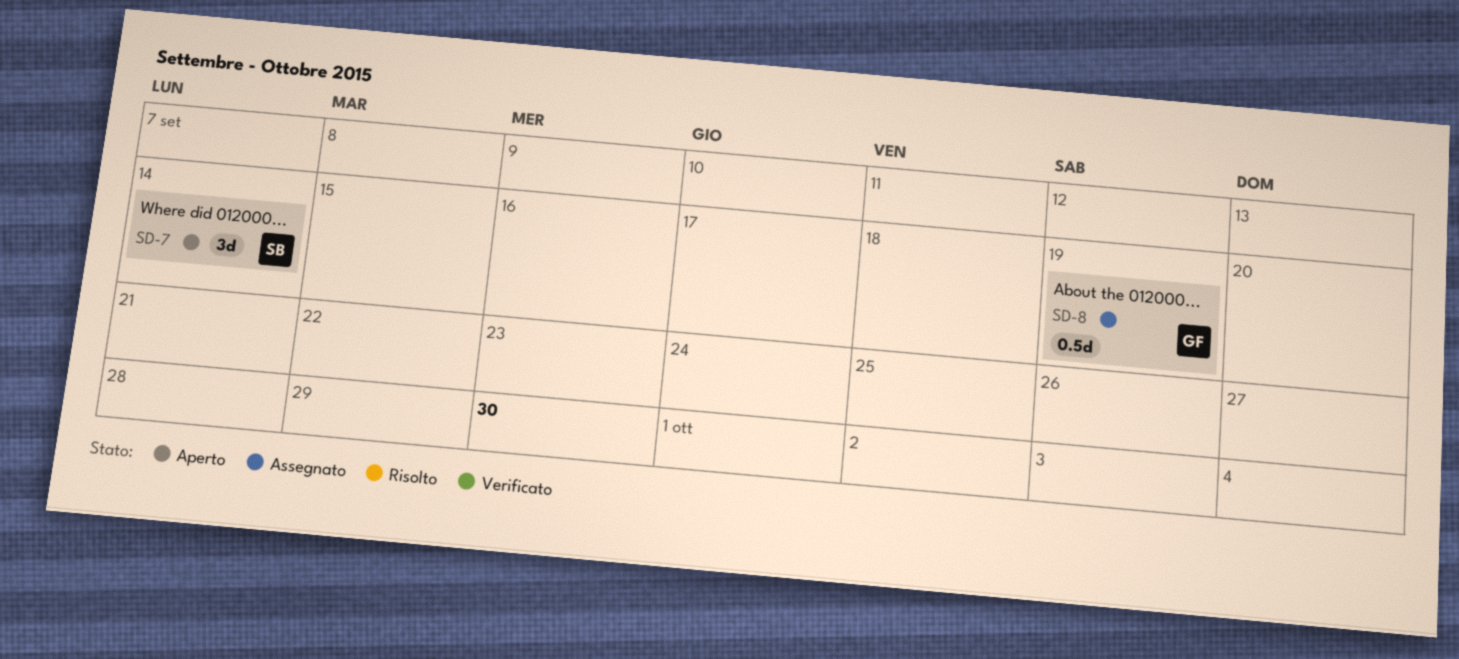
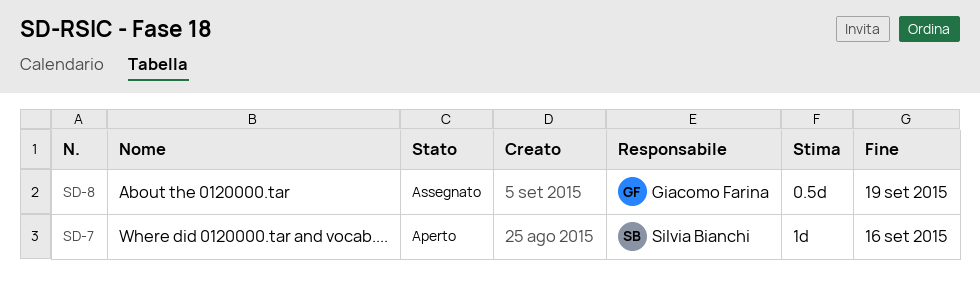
SD-7, estimate: 3d -> 1d
SD-7, due: Sep 14 -> Sep 16

